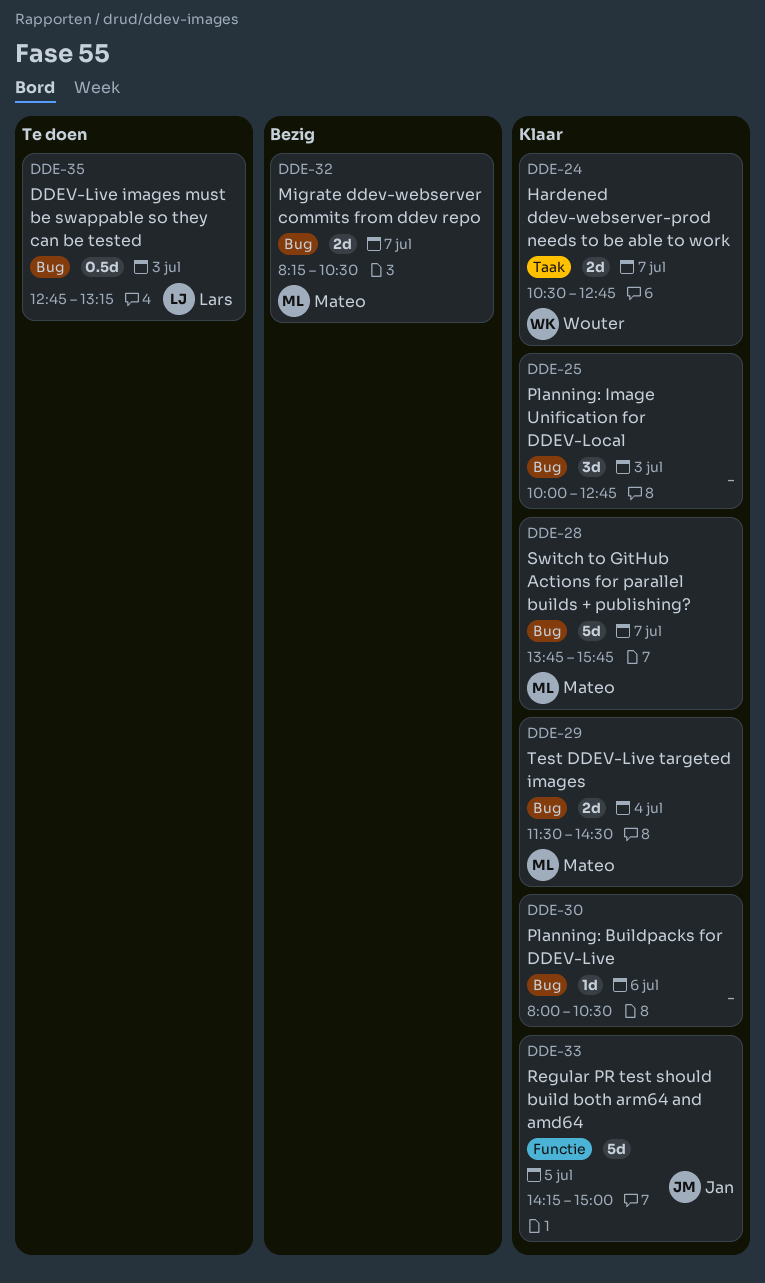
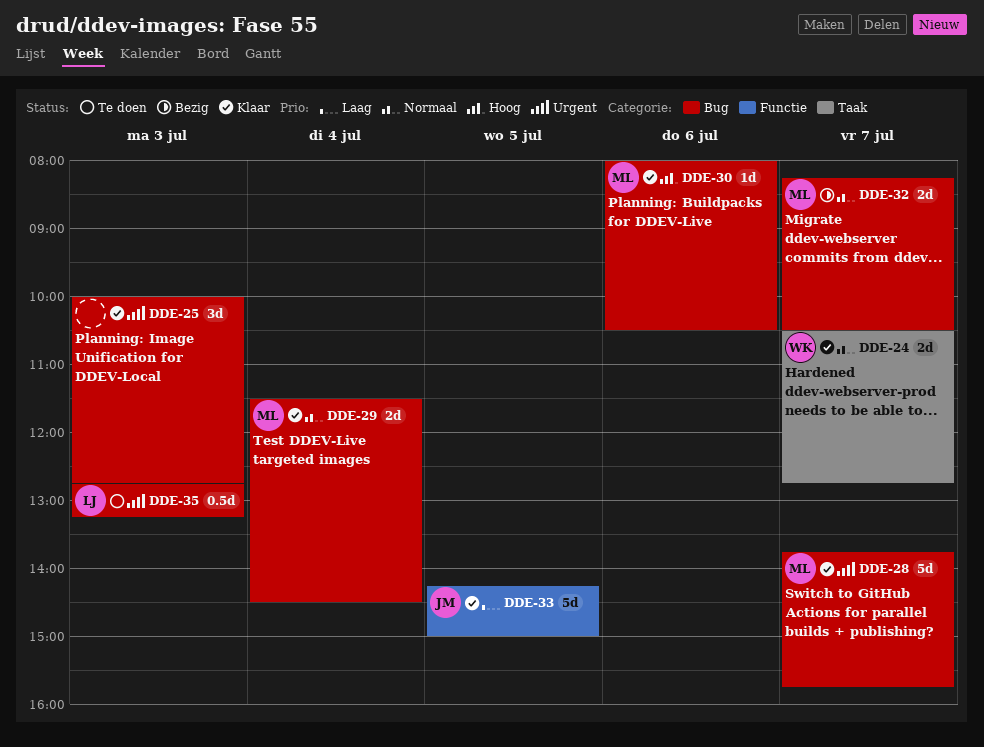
DDE-30, owner: none -> Mateo

